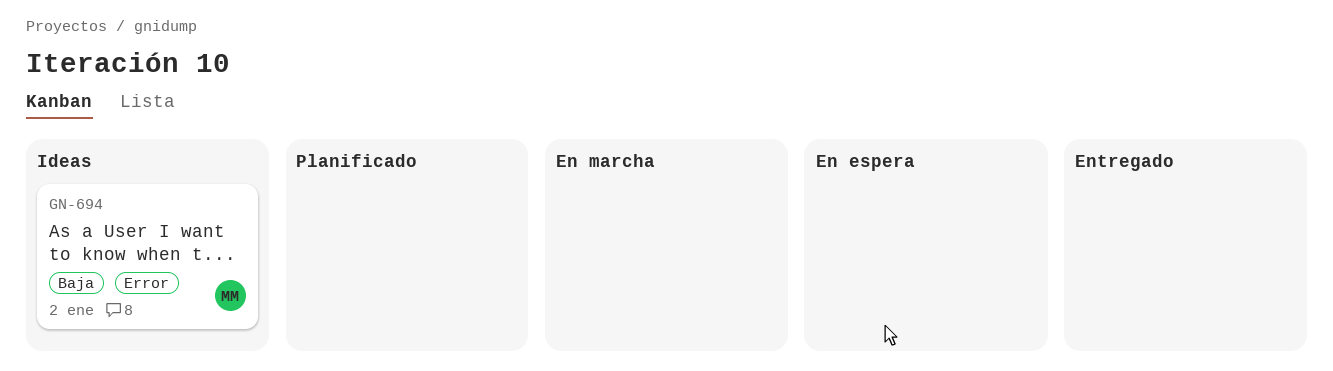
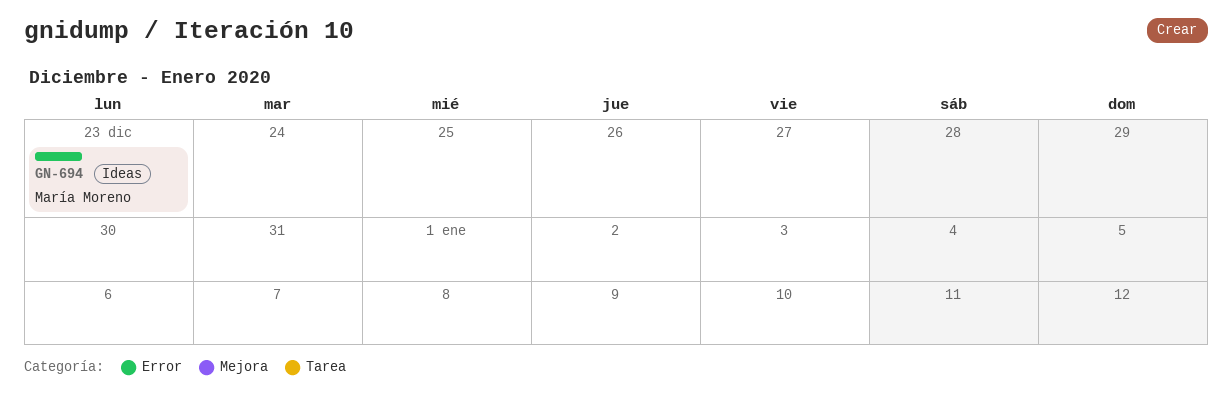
GN-694, due: Jan 2 -> Dec 23

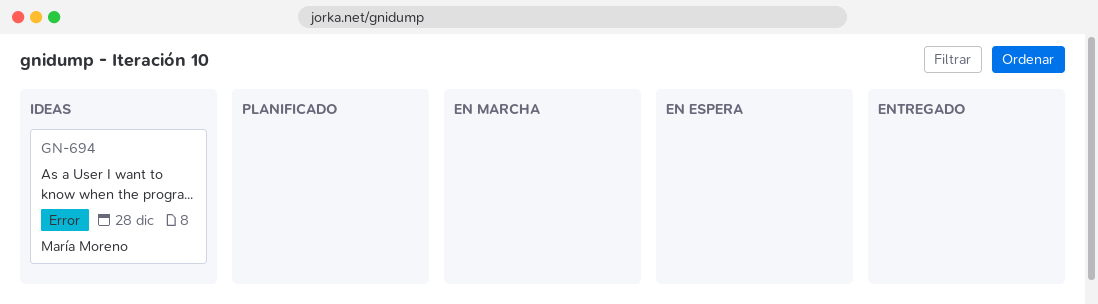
GN-694, due: Dec 23 -> Dec 28

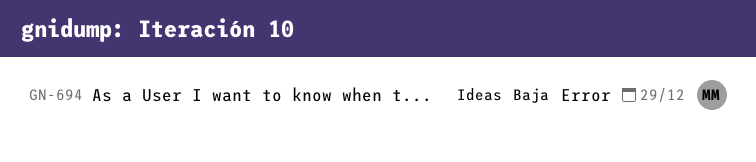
GN-694, due: Dec 28 -> Dec 29

